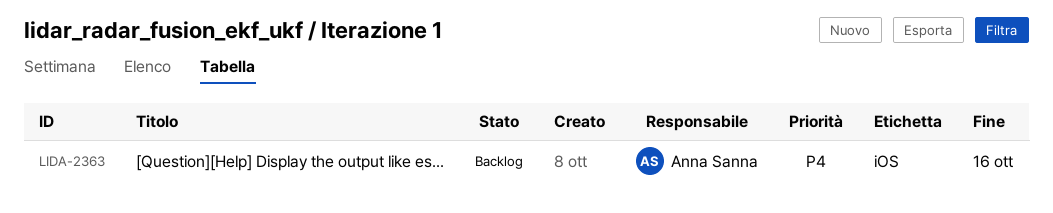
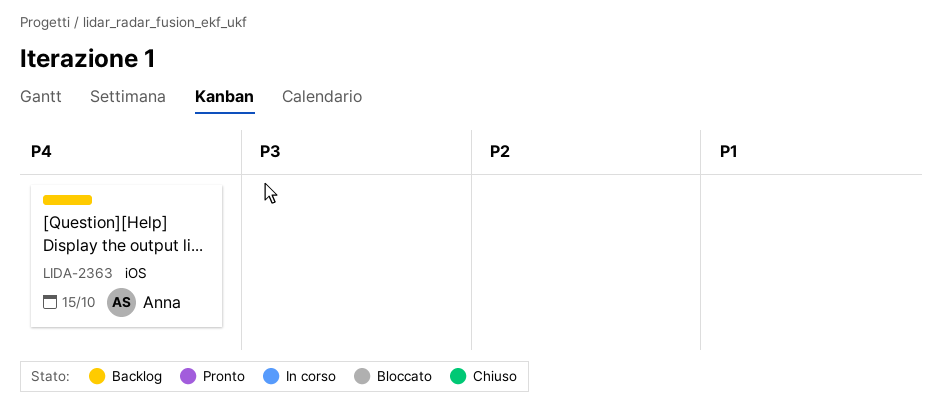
LIDA-2363, due: Oct 16 -> Oct 15

